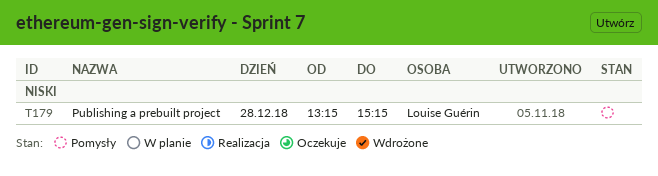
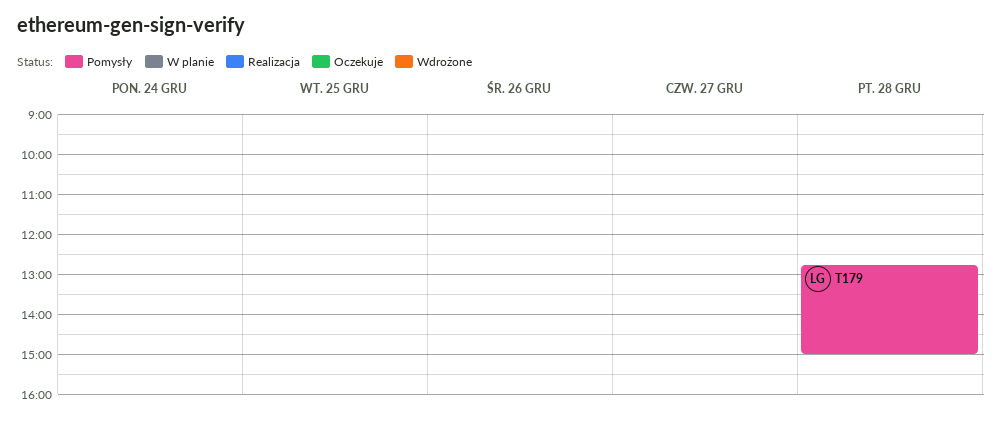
T179, begins: 13:15 -> 12:45
T179, ends: 15:15 -> 15:00

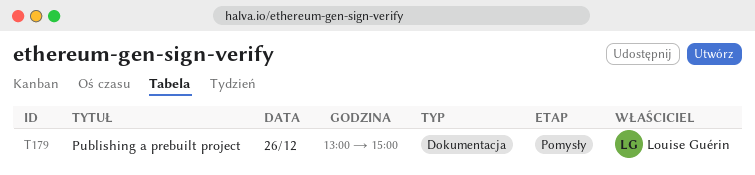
T179, day: Dec 28 -> Dec 26
T179, begins: 12:45 -> 13:00

